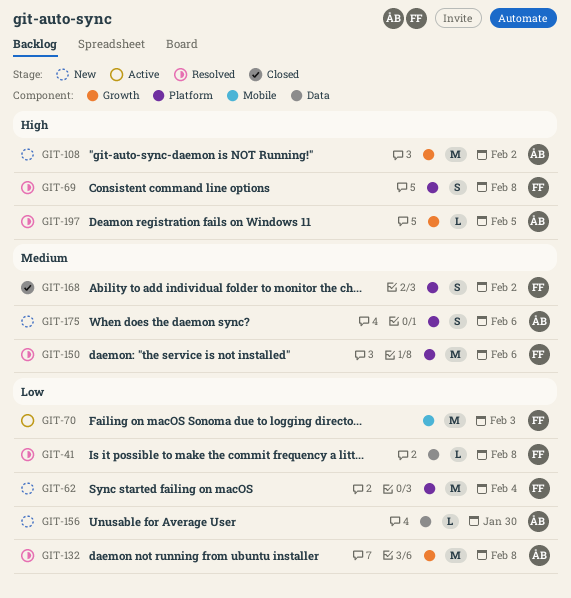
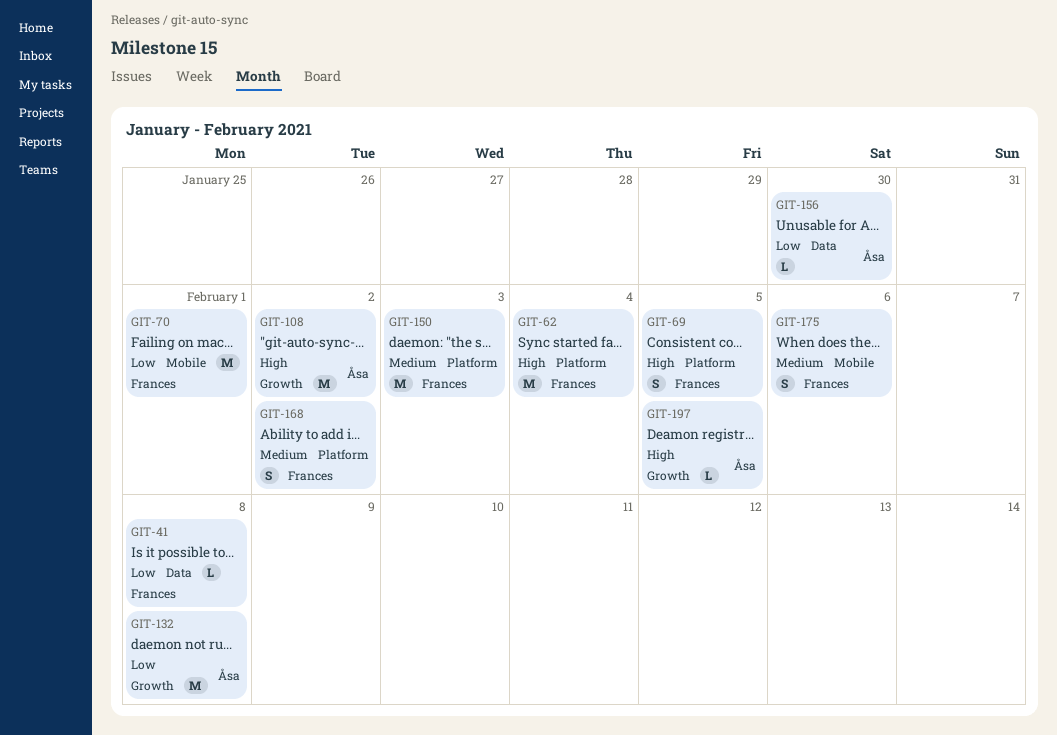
GIT-62, priority: Low -> High
GIT-69, due: Feb 8 -> Feb 5
GIT-70, due: Feb 3 -> Feb 1
GIT-150, due: Feb 6 -> Feb 3
GIT-175, owner: Åsa -> Frances
GIT-175, label: Platform -> Mobile

